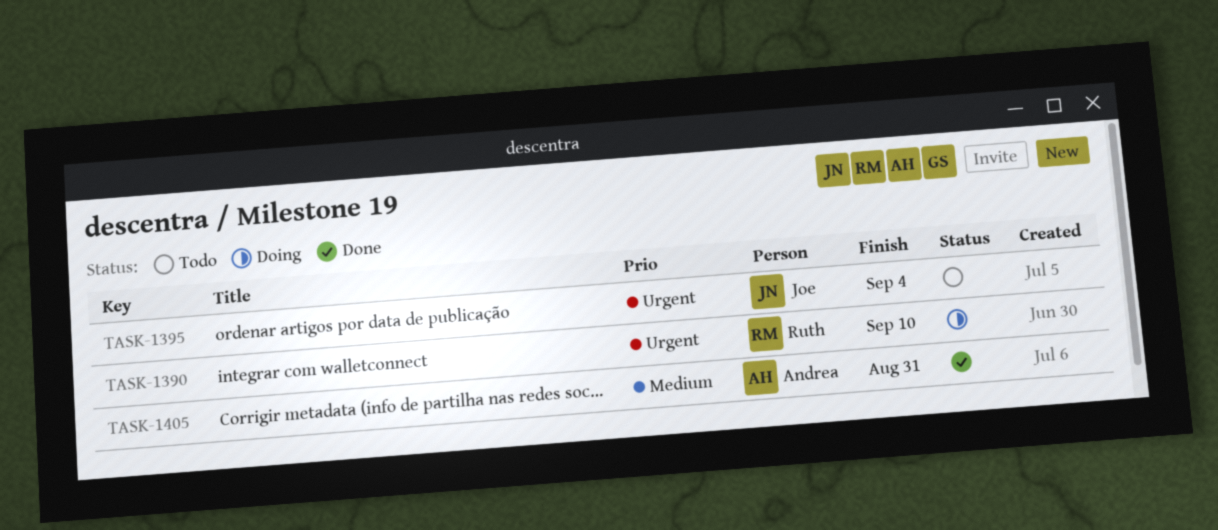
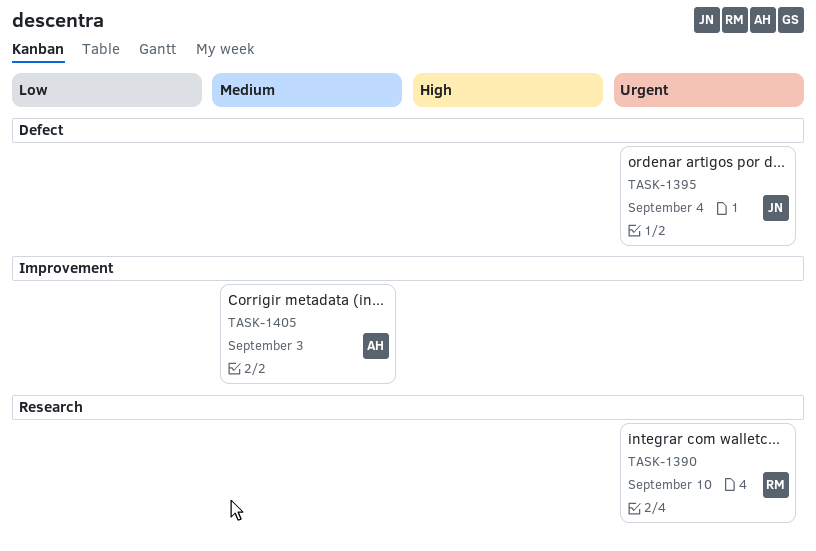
TASK-1405, due: Aug 31 -> Sep 3

